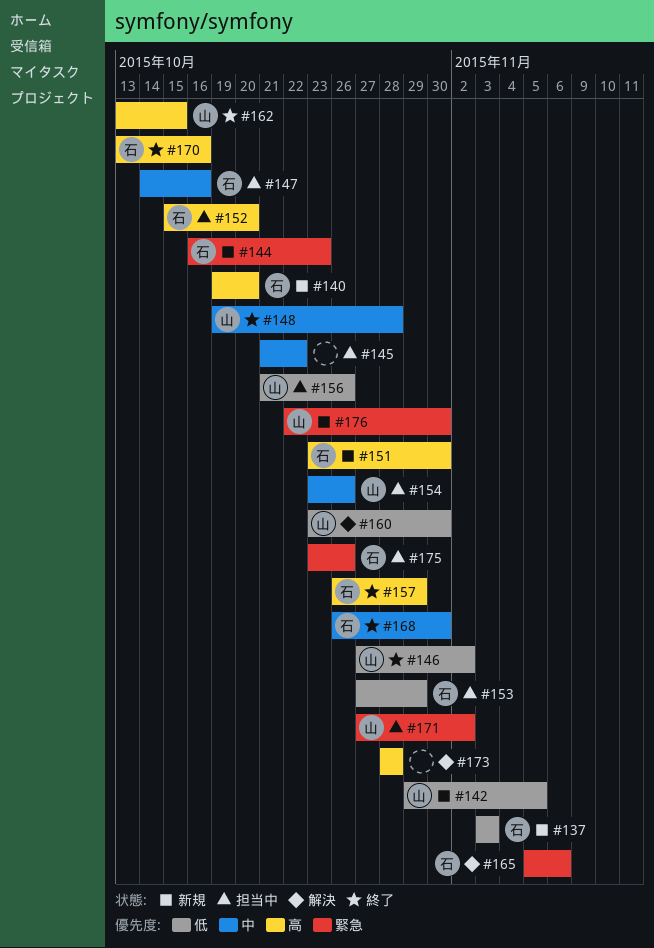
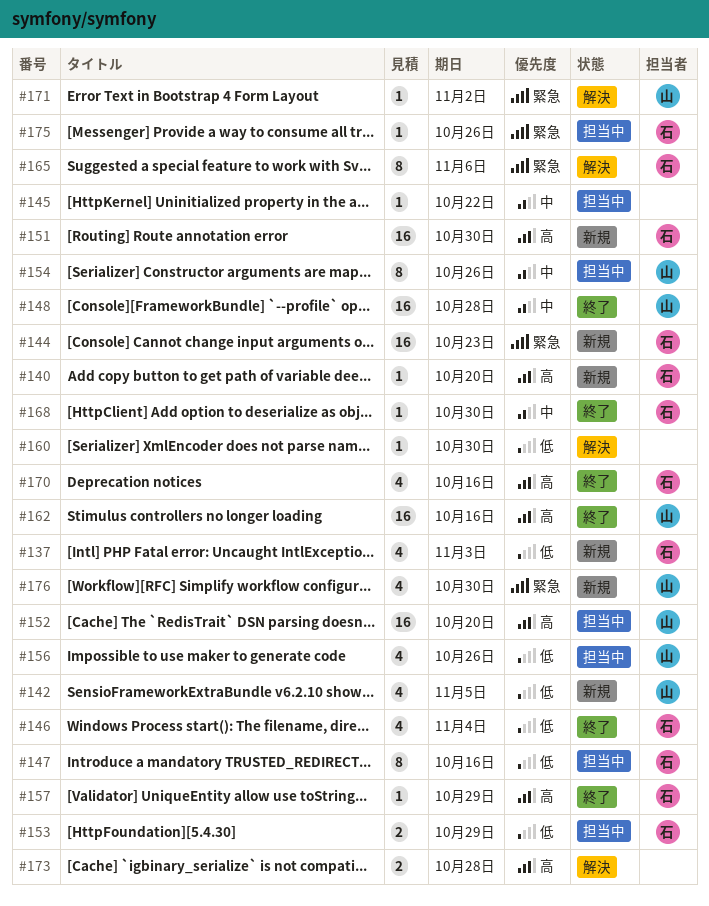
#146, owner: 山 -> 石
#146, due: Nov 2 -> Nov 4
#147, priority: 中 -> 低
#152, owner: 石 -> 山
#160, owner: 山 -> none
#162, due: Oct 15 -> Oct 16
#171, status: 担当中 -> 解決

